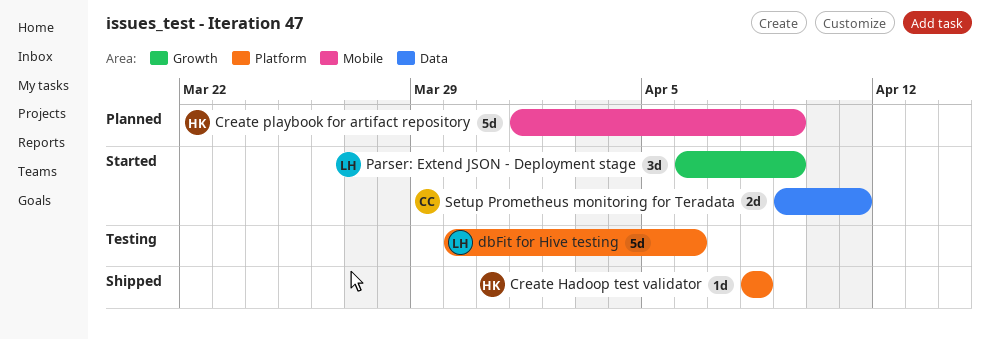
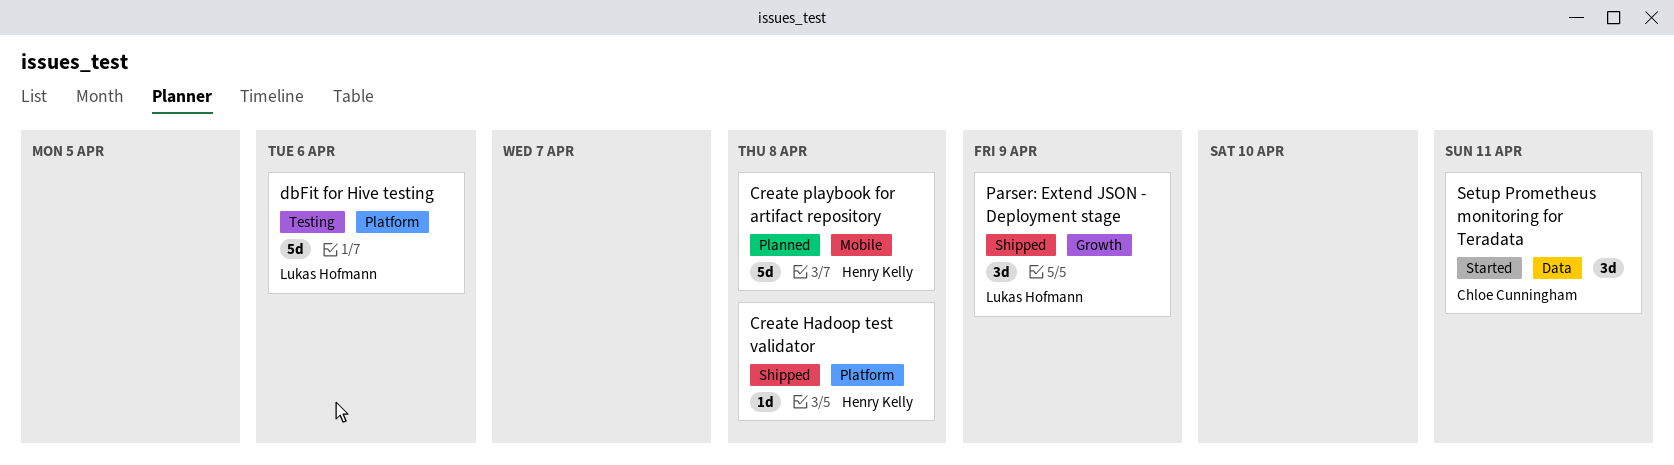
Create playbook for artifact repository, due: Apr 9 -> Apr 8
Parser: Extend JSON - Deployment stage, status: Started -> Shipped
Setup Prometheus monitoring for Teradata, estimate: 2d -> 3d

